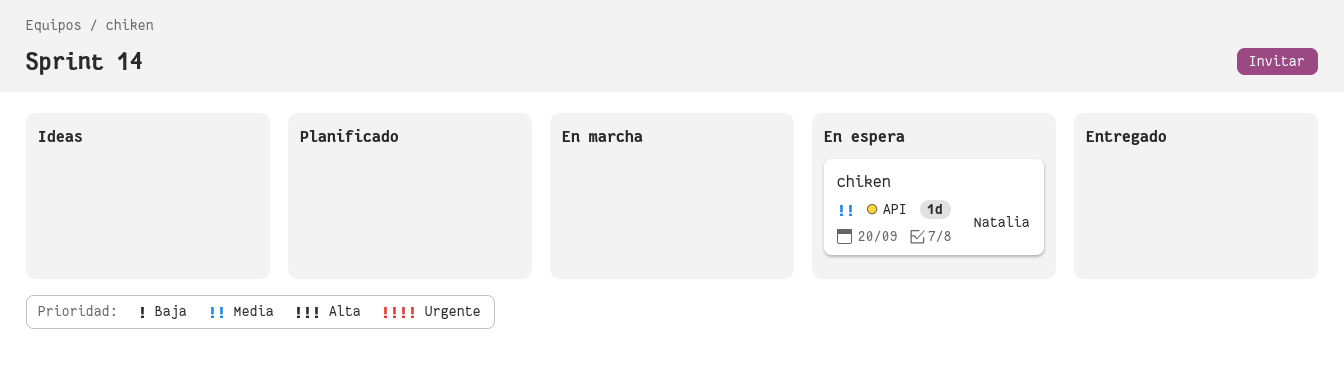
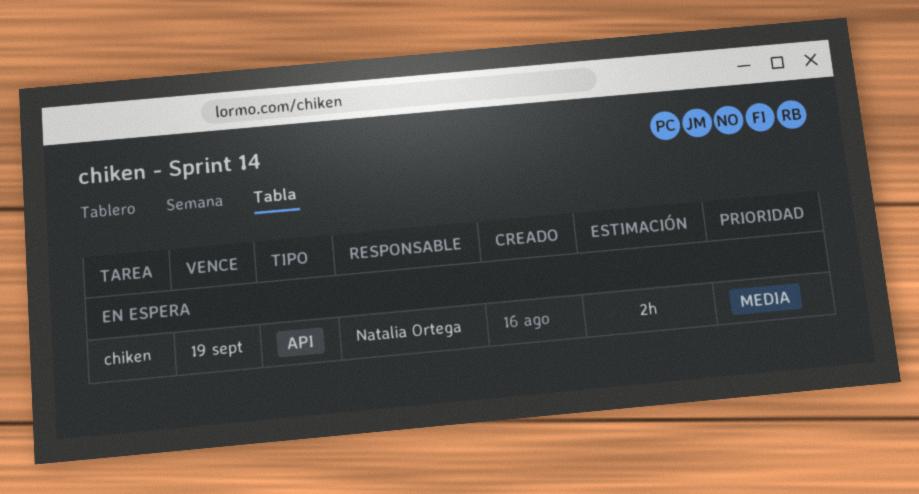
chiken, estimate: 1d -> 2h
chiken, due: Sep 20 -> Sep 19

